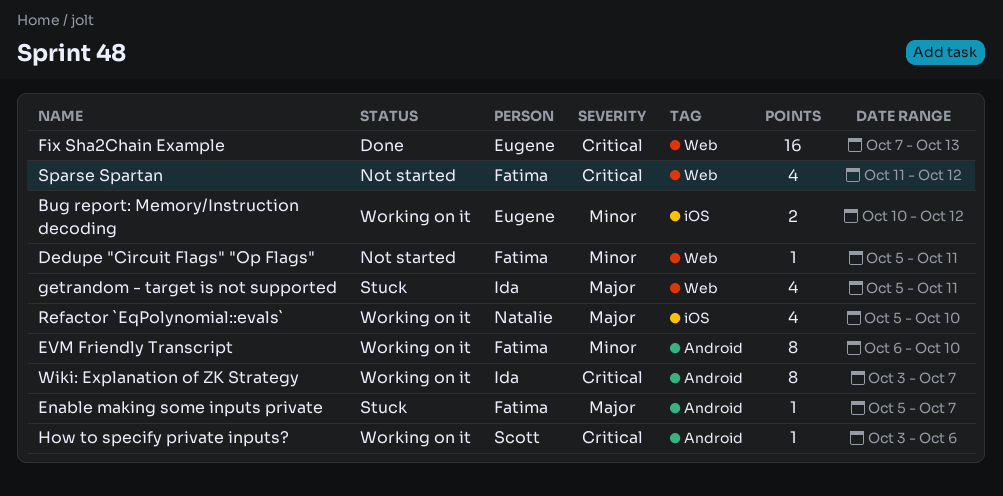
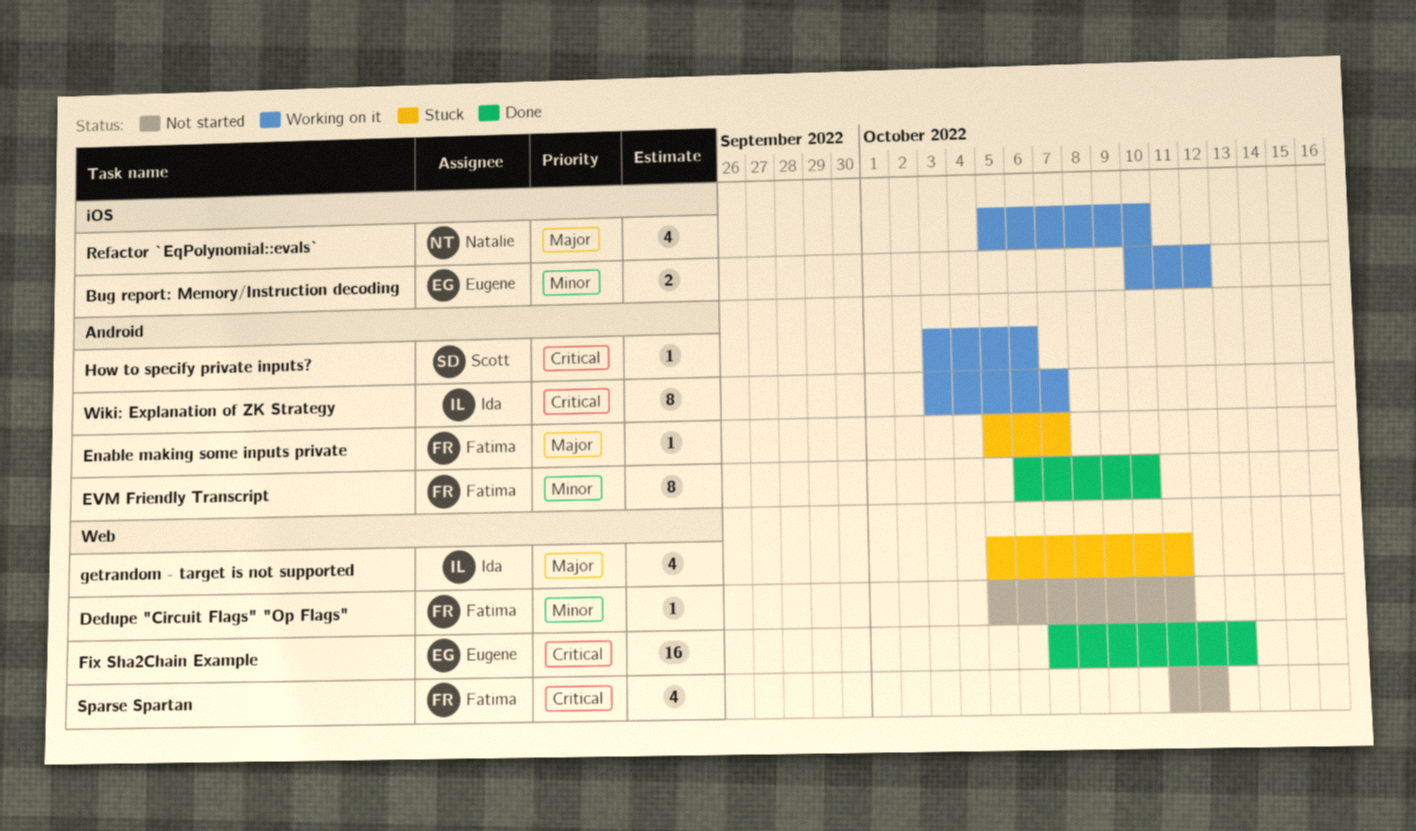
EVM Friendly Transcript, status: Working on it -> Done

